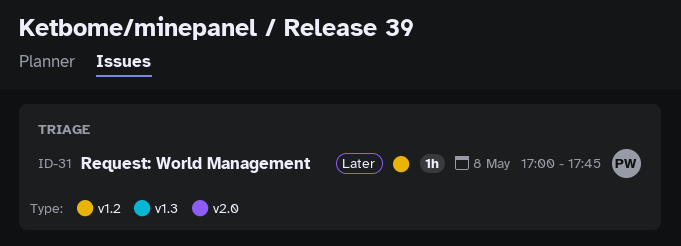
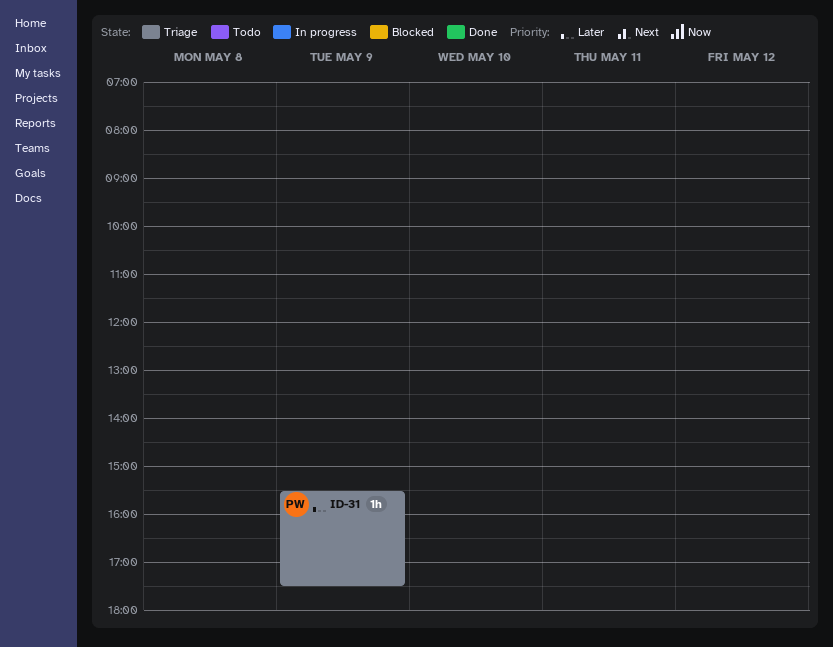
ID-31, day: May 8 -> May 9
ID-31, begins: 17:00 -> 15:30
ID-31, ends: 17:45 -> 17:30

